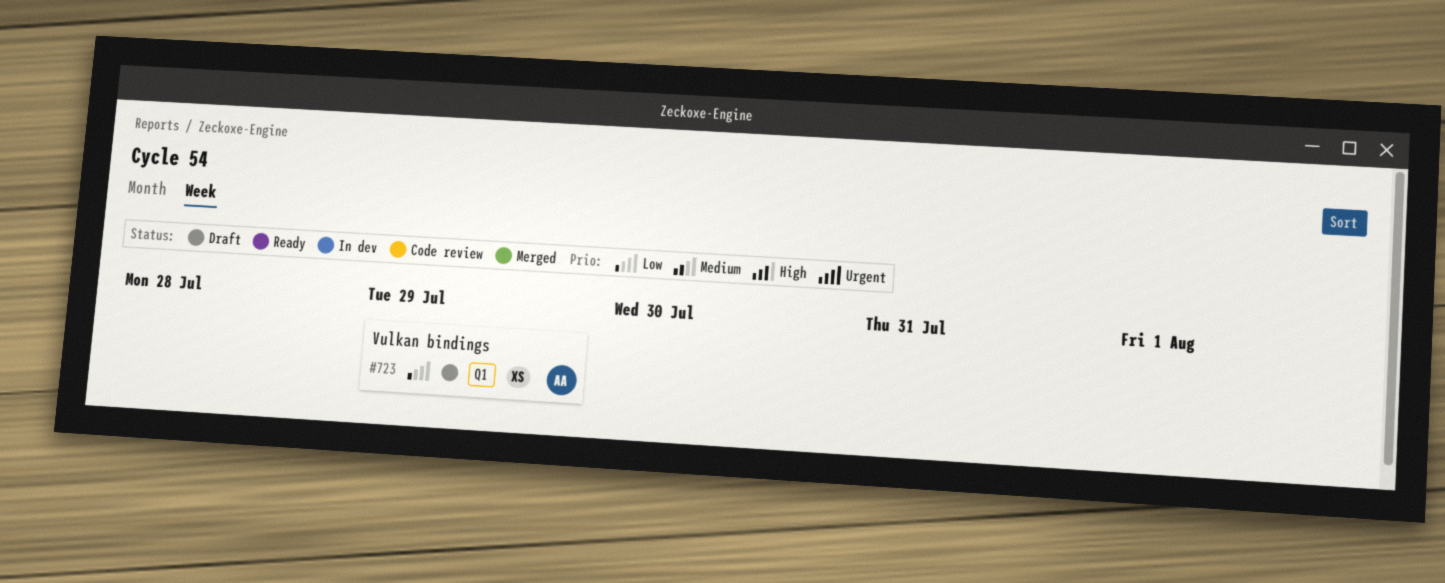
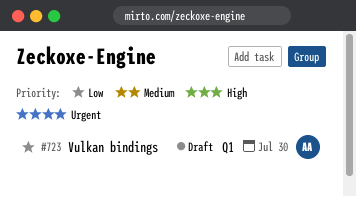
#723, due: Jul 29 -> Jul 30

